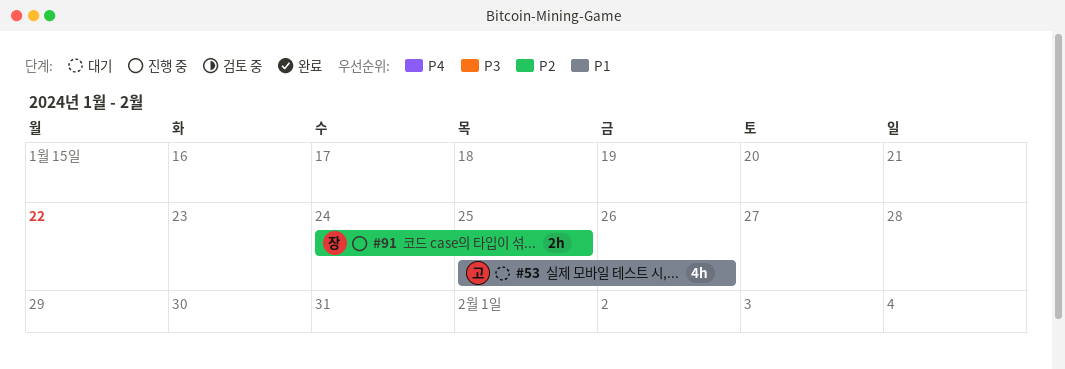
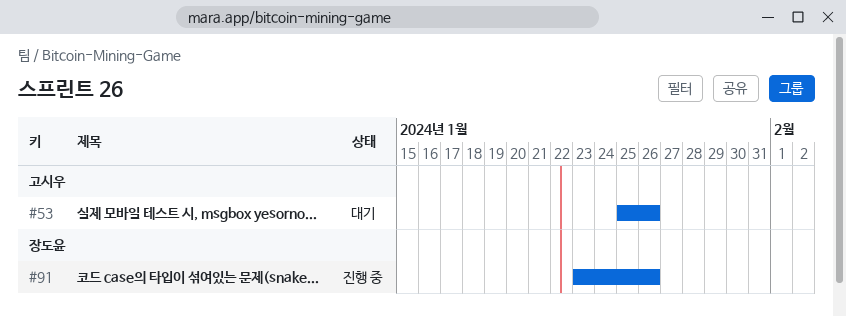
#91, start: Jan 24 -> Jan 23
#91, due: Jan 25 -> Jan 26

